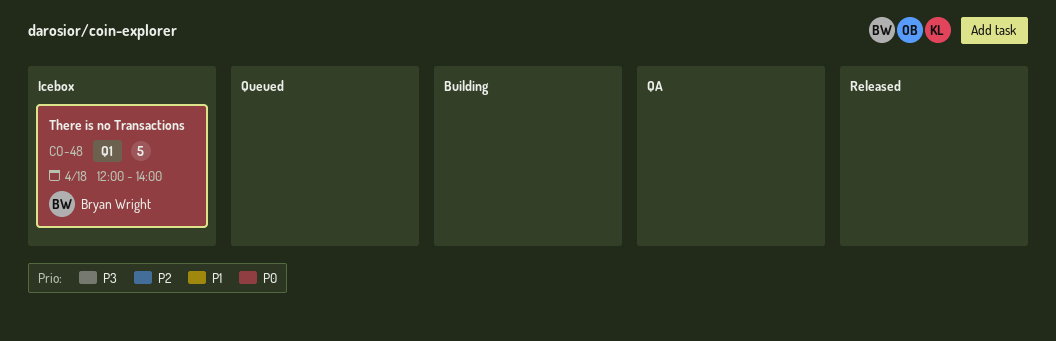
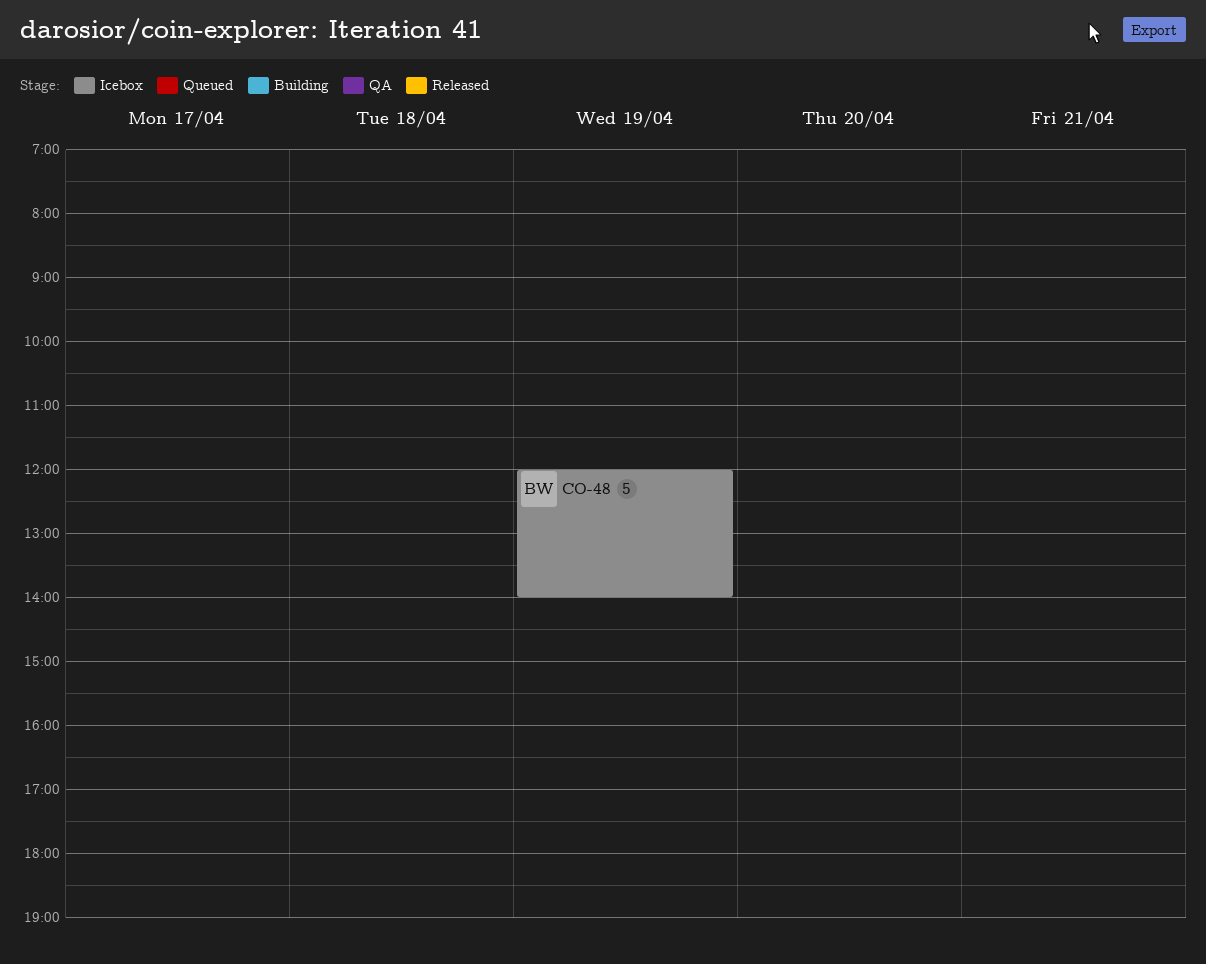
CO-48, day: Apr 18 -> Apr 19

